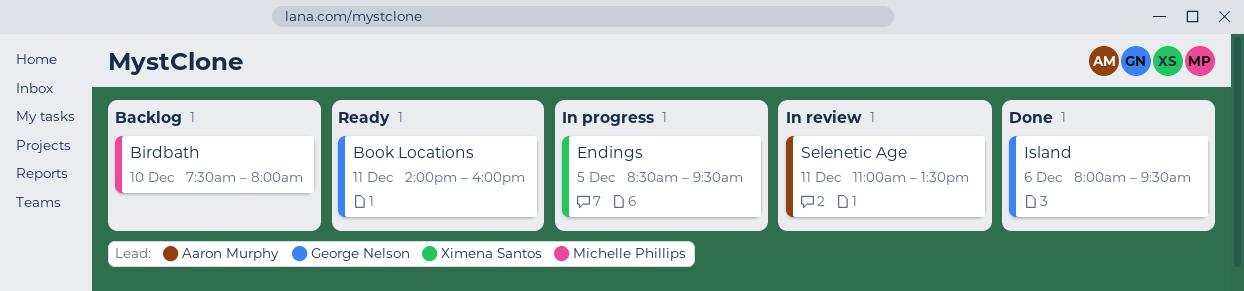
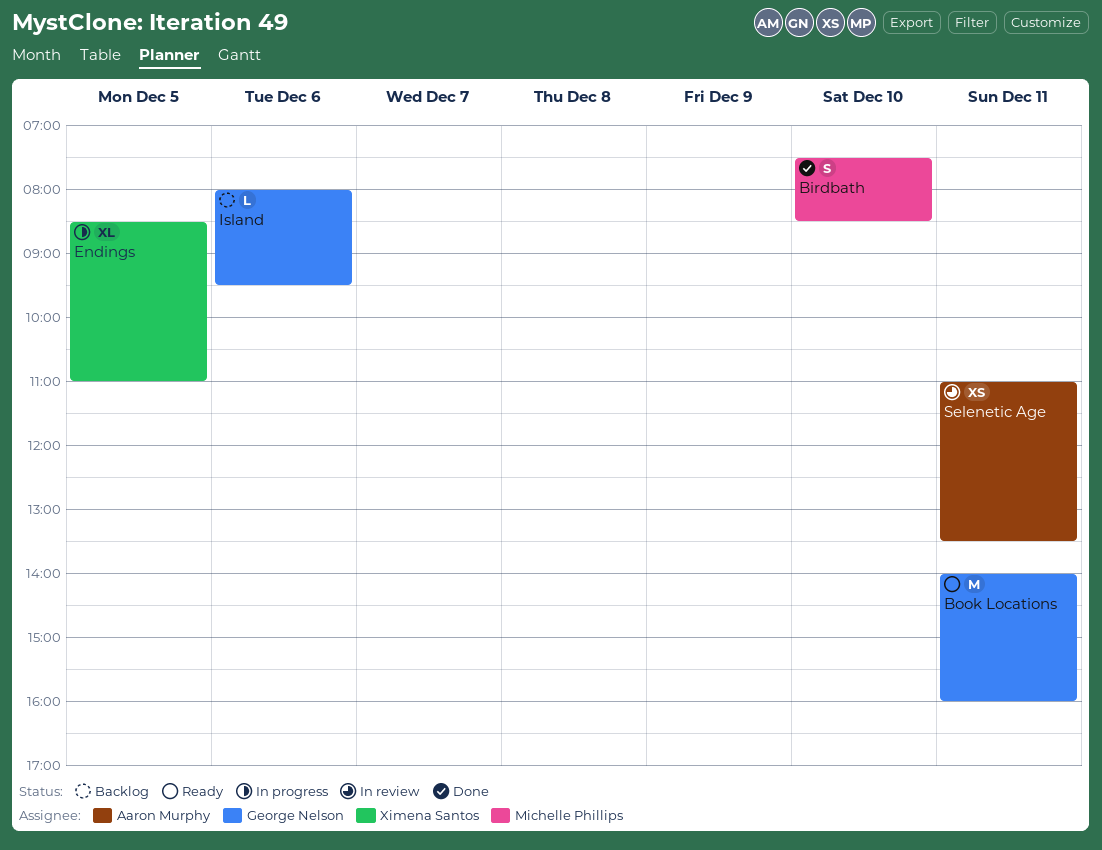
Birdbath, status: Backlog -> Done
Birdbath, ends: 08:00 -> 08:30
Endings, ends: 09:30 -> 11:00
Island, status: Done -> Backlog

